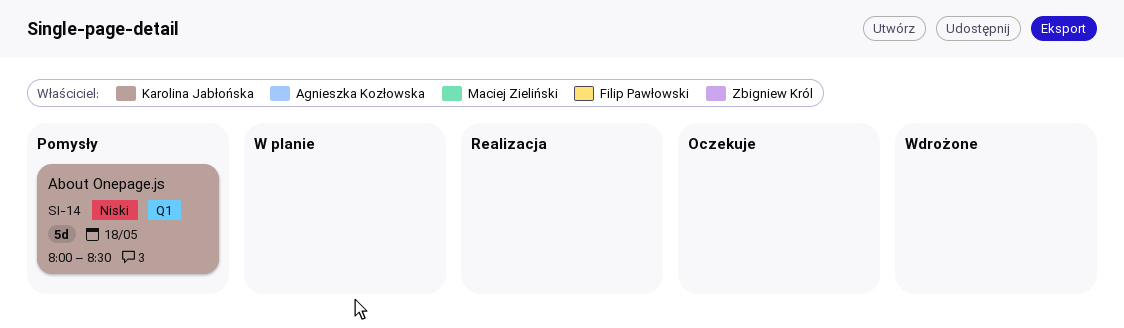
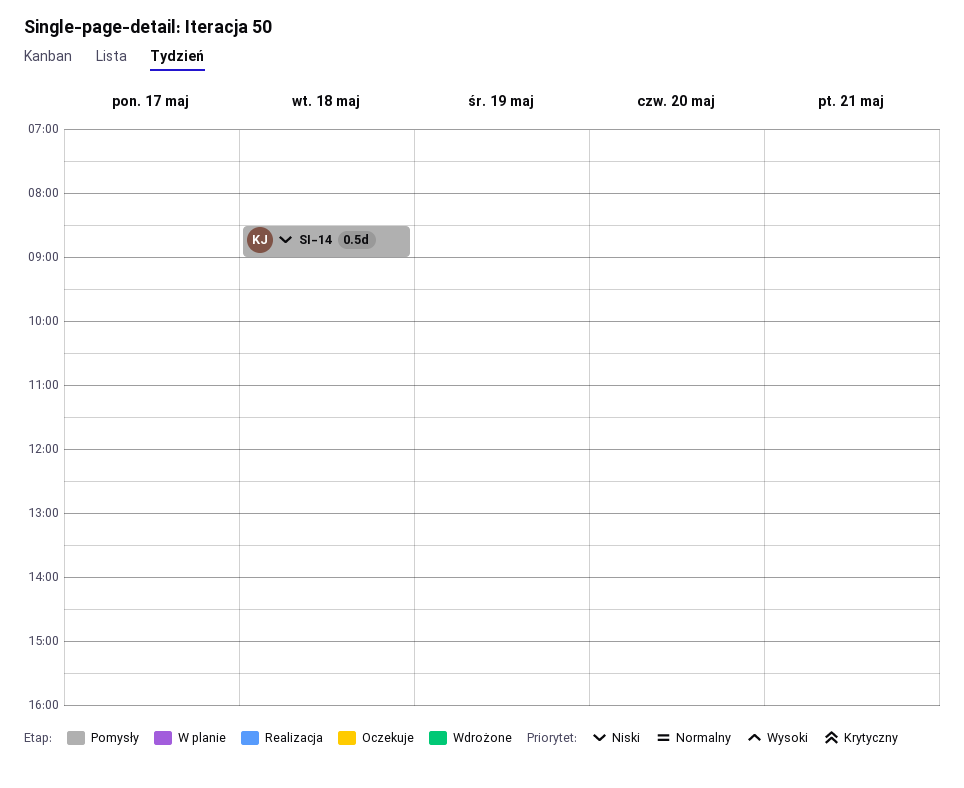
SI-14, estimate: 5d -> 0.5d
SI-14, begins: 08:00 -> 08:30
SI-14, ends: 08:30 -> 09:00

